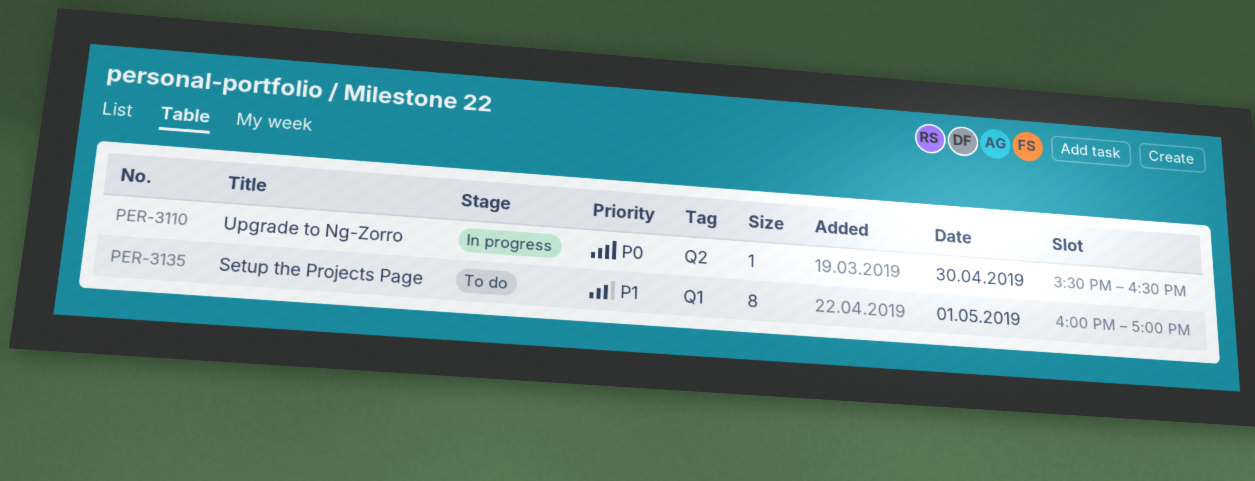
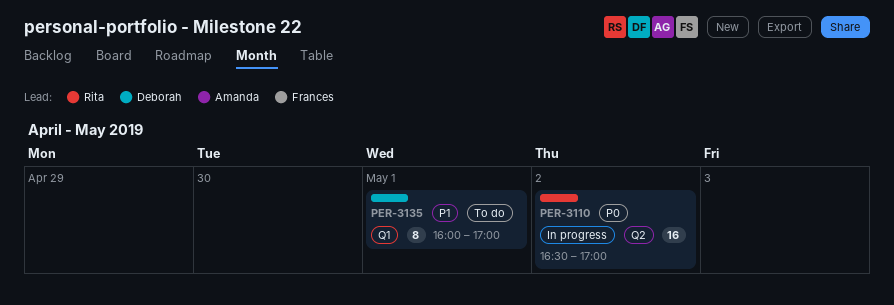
PER-3110, estimate: 1 -> 16
PER-3110, day: Apr 30 -> May 2
PER-3110, begins: 15:30 -> 16:30
PER-3110, ends: 16:30 -> 17:00

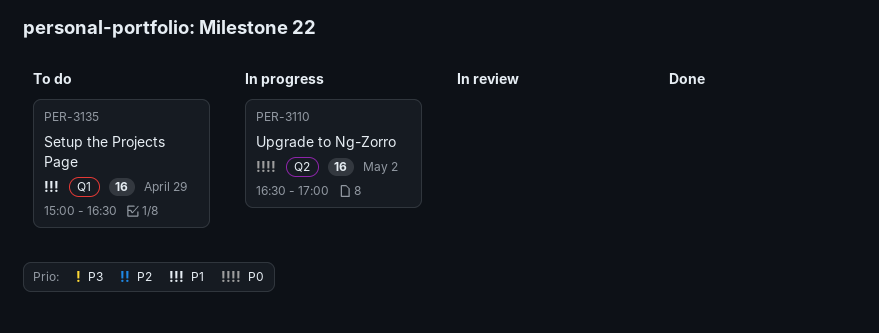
PER-3135, estimate: 8 -> 16
PER-3135, day: May 1 -> Apr 29
PER-3135, begins: 16:00 -> 15:00
PER-3135, ends: 17:00 -> 16:30

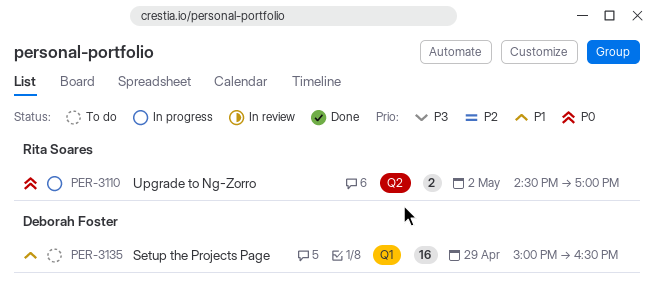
PER-3110, estimate: 16 -> 2
PER-3110, begins: 16:30 -> 14:30

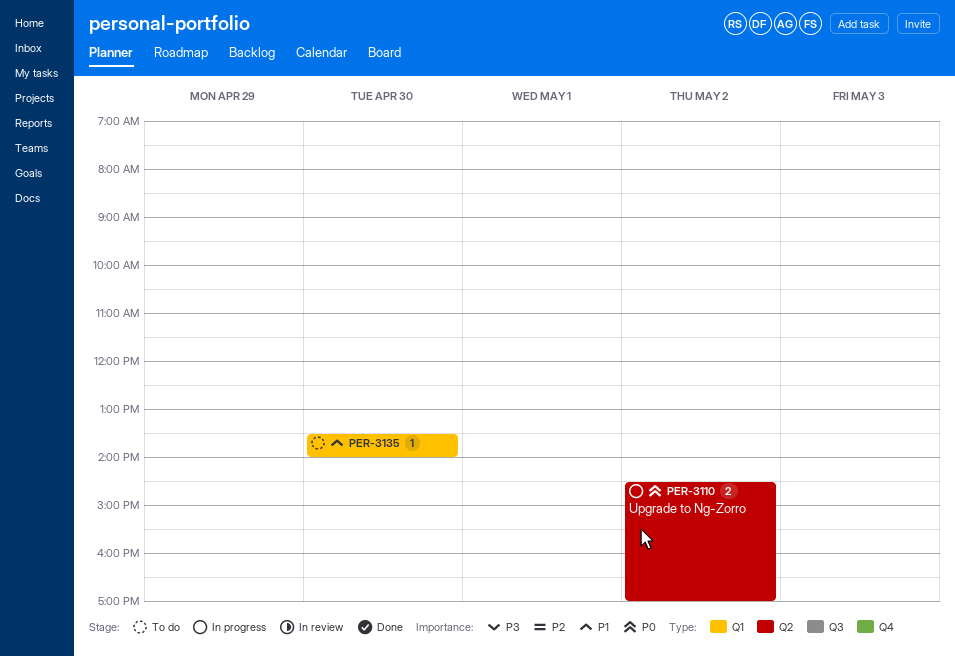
PER-3135, estimate: 16 -> 1
PER-3135, day: Apr 29 -> Apr 30
PER-3135, begins: 15:00 -> 13:30
PER-3135, ends: 16:30 -> 14:00

